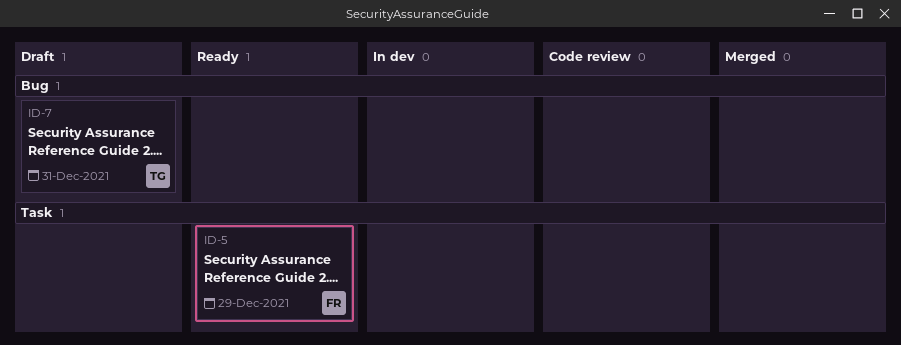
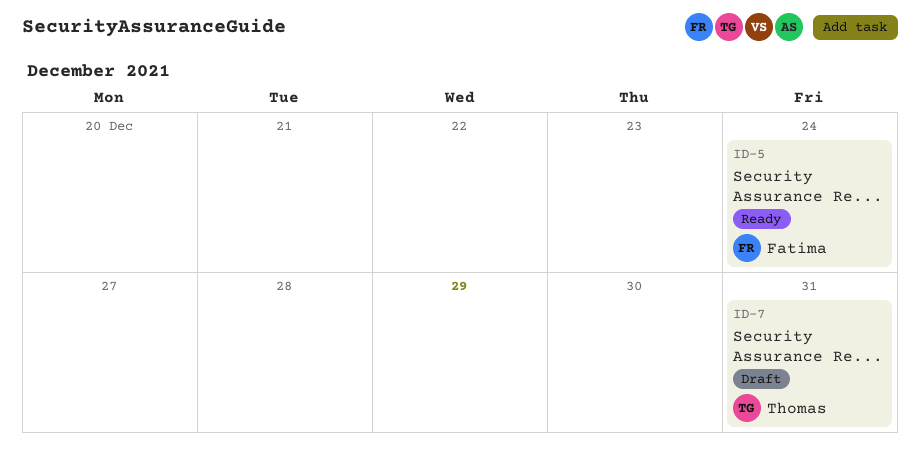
ID-5, due: Dec 29 -> Dec 24

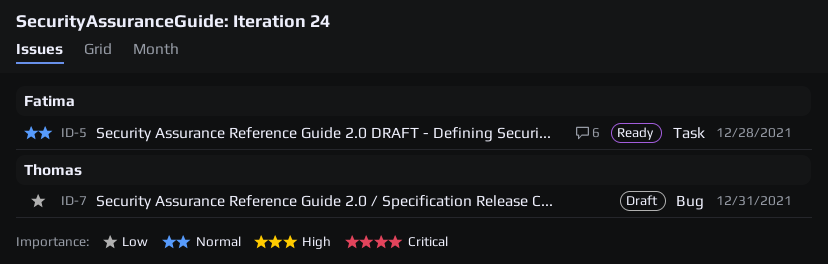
ID-5, due: Dec 24 -> Dec 28

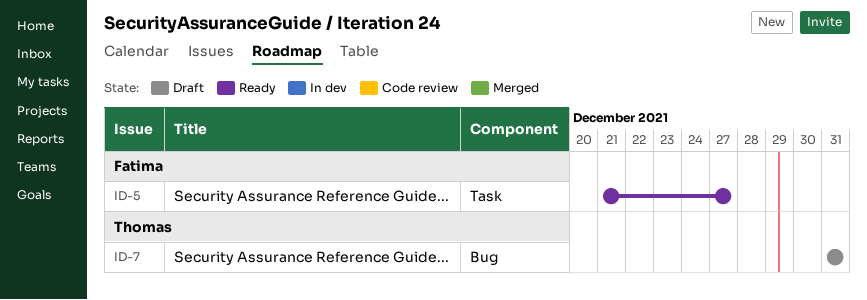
ID-5, due: Dec 28 -> Dec 27

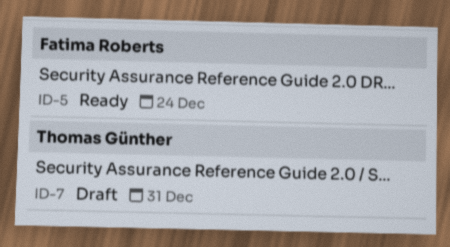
ID-5, due: Dec 27 -> Dec 24

